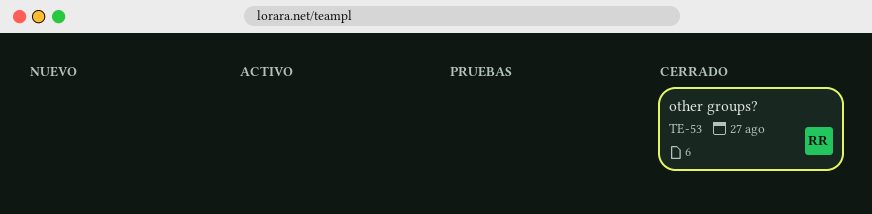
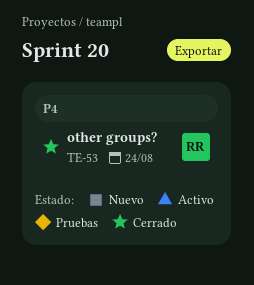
TE-53, due: Aug 27 -> Aug 24

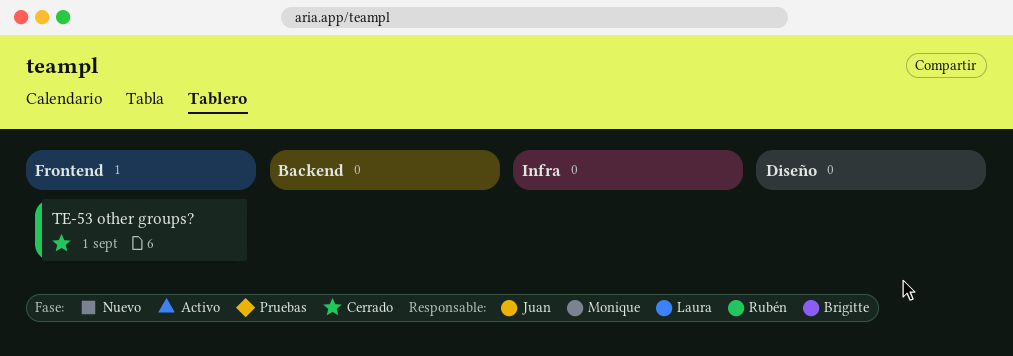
TE-53, due: Aug 24 -> Sep 1

